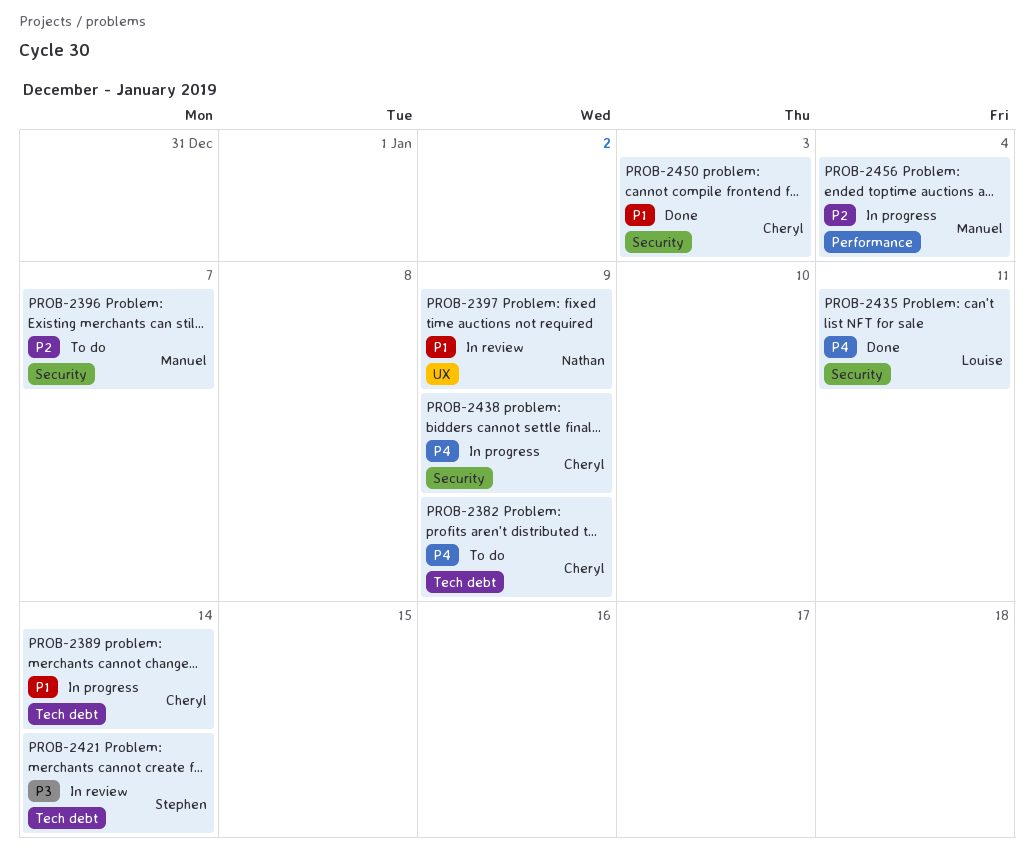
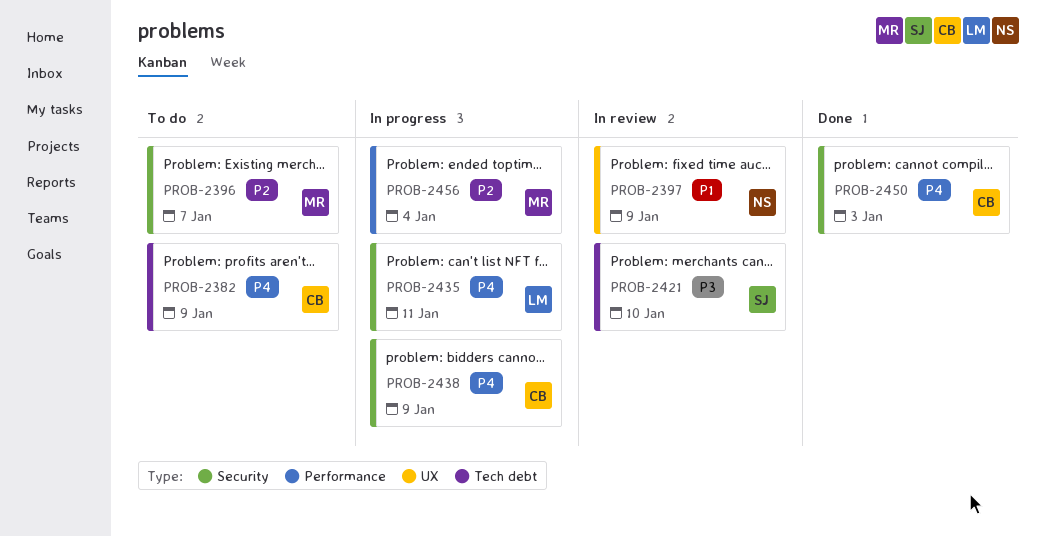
PROB-2389: present -> none
PROB-2421, due: Jan 14 -> Jan 10
PROB-2435, status: Done -> In progress
PROB-2450, priority: P1 -> P4

